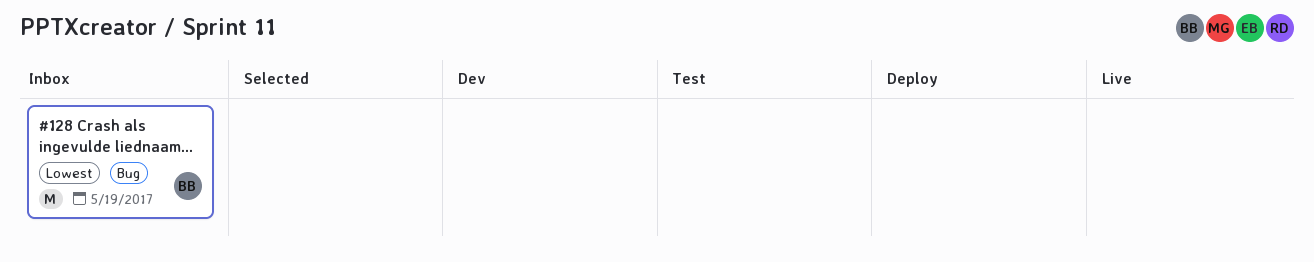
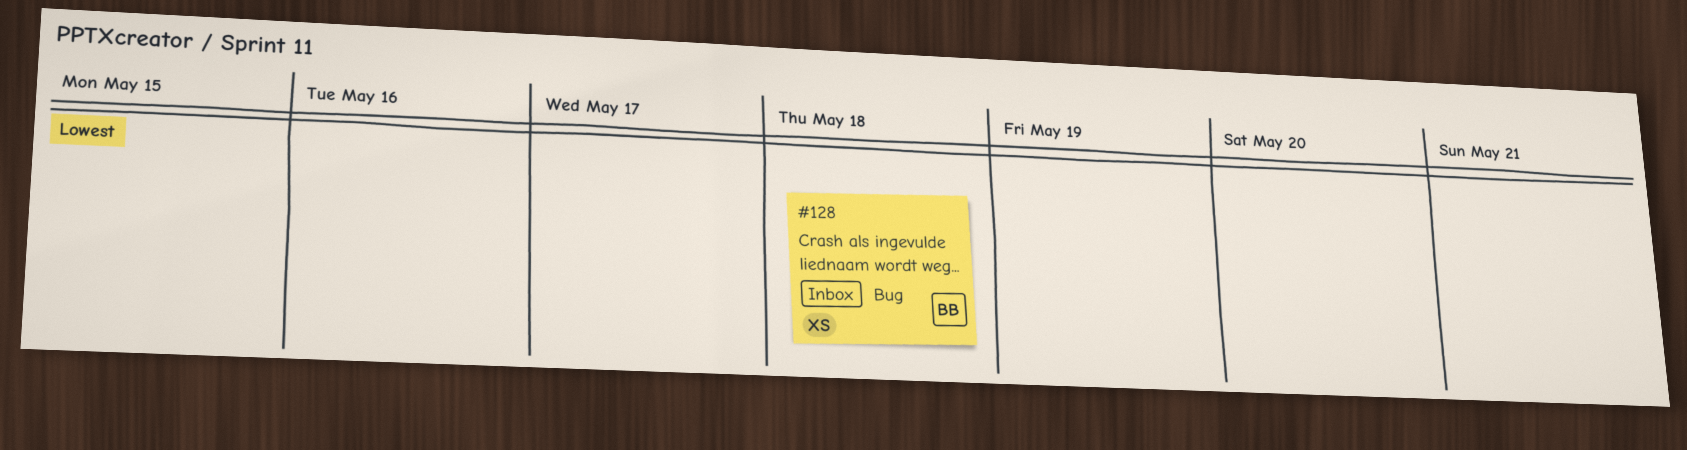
#128, estimate: M -> XS
#128, due: May 19 -> May 18

